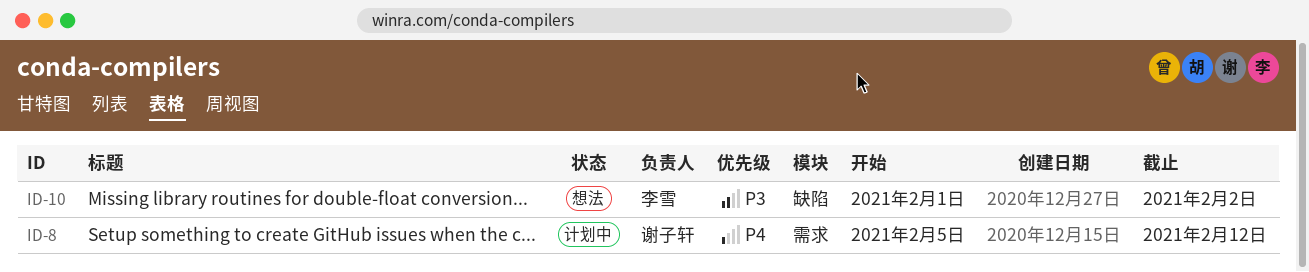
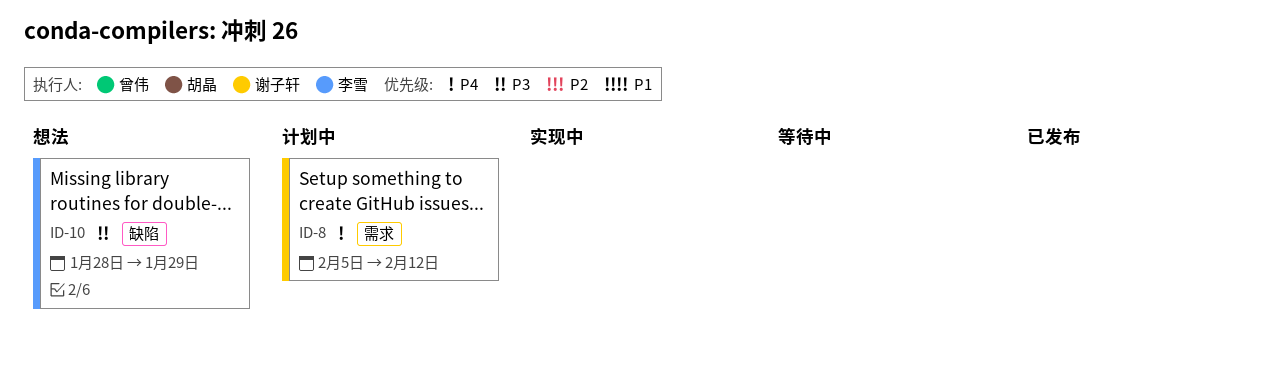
ID-10, start: Feb 1 -> Jan 28
ID-10, due: Feb 2 -> Jan 29

